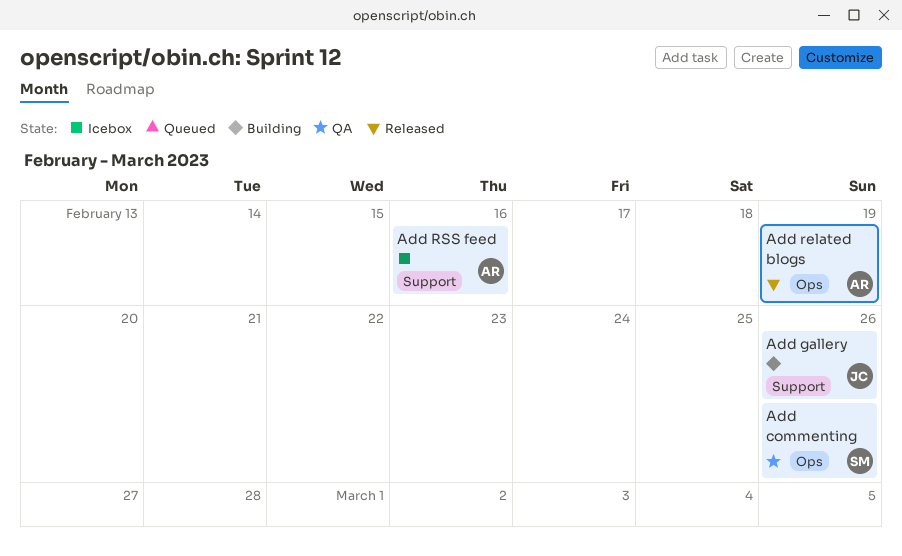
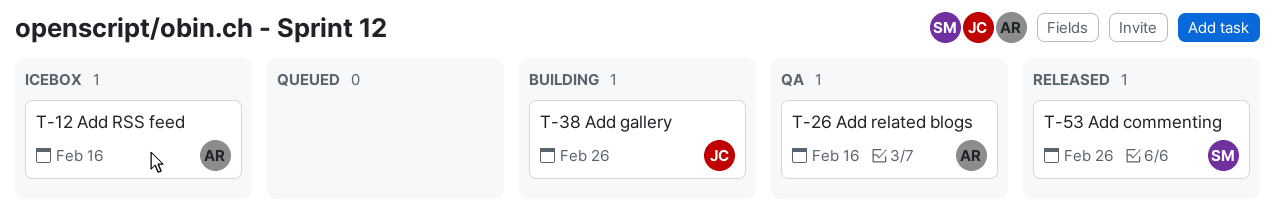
Add commenting, status: QA -> Released
Add related blogs, status: Released -> QA
Add related blogs, due: Feb 19 -> Feb 16

